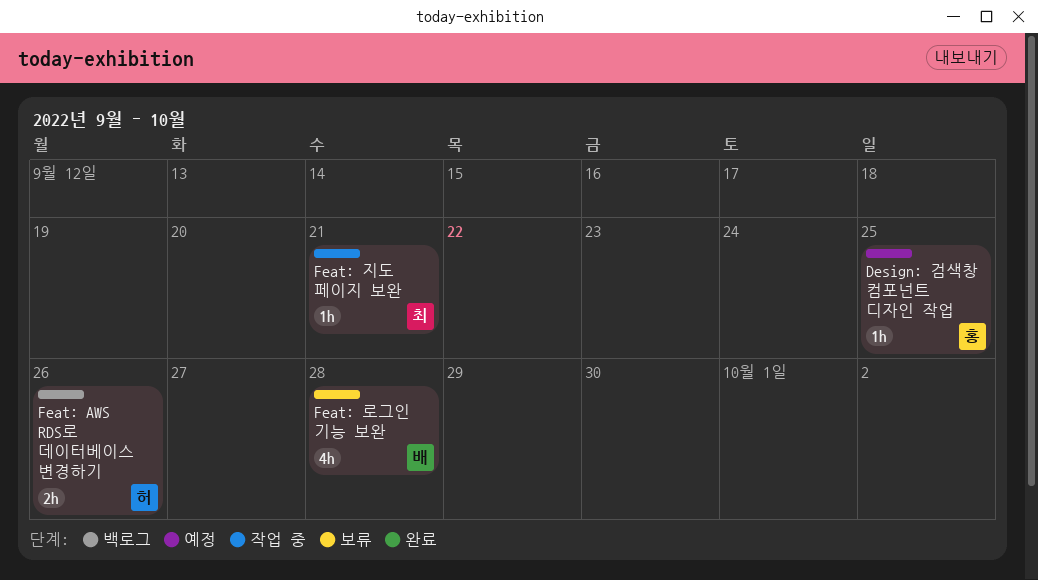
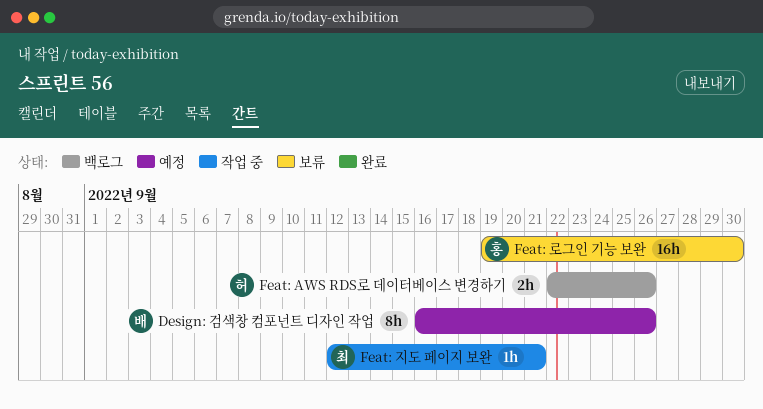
Design: 검색창 컴포넌트 디자인 작업, owner: 홍 -> 배
Design: 검색창 컴포넌트 디자인 작업, estimate: 1h -> 8h
Design: 검색창 컴포넌트 디자인 작업, due: Sep 25 -> Sep 26
Feat: 로그인 기능 보완, owner: 배 -> 홍
Feat: 로그인 기능 보완, estimate: 4h -> 16h
Feat: 로그인 기능 보완, due: Sep 28 -> Sep 30

